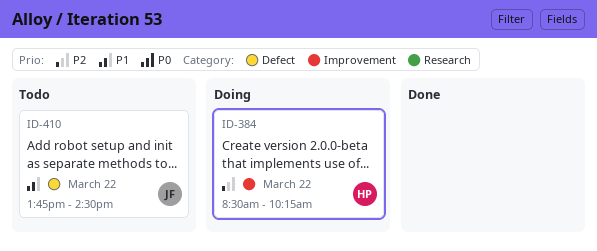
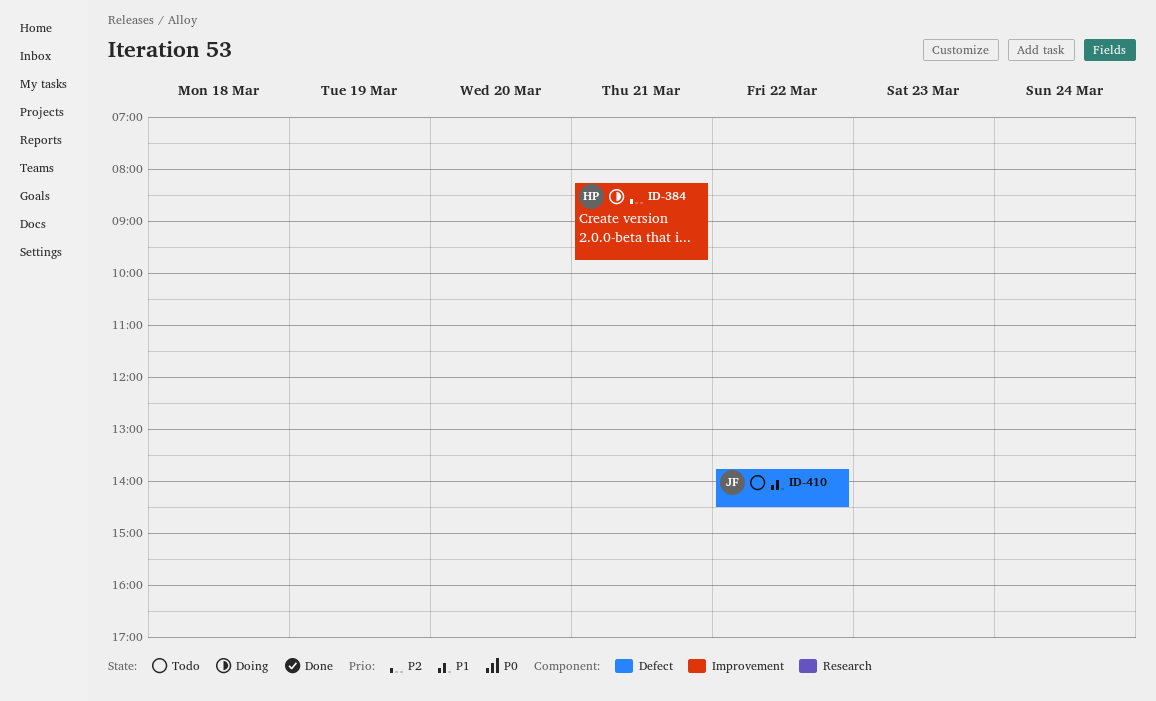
ID-384, day: Mar 22 -> Mar 21
ID-384, begins: 08:30 -> 08:15
ID-384, ends: 10:15 -> 09:45

